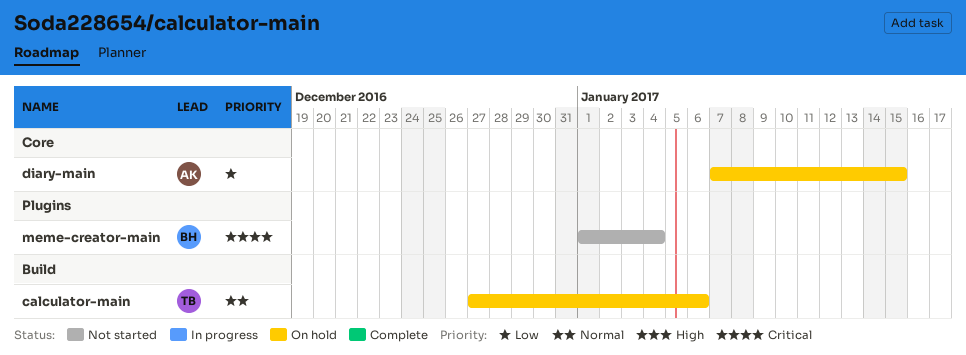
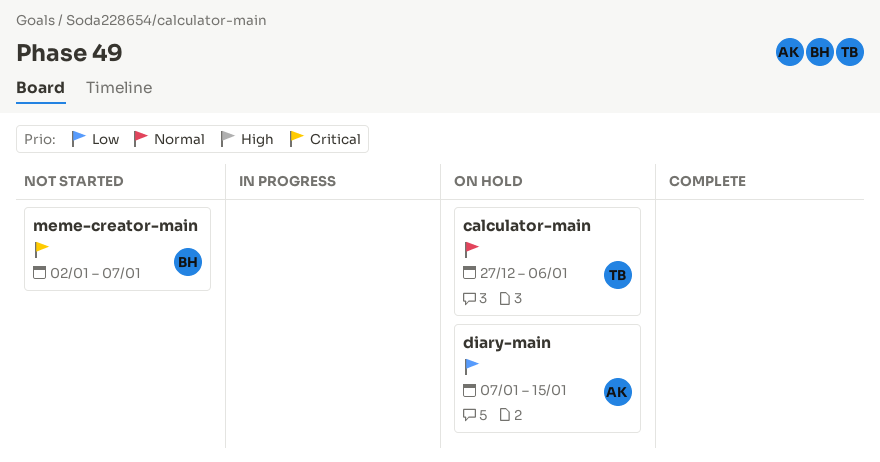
meme-creator-main, start: Jan 1 -> Jan 2
meme-creator-main, due: Jan 4 -> Jan 7

